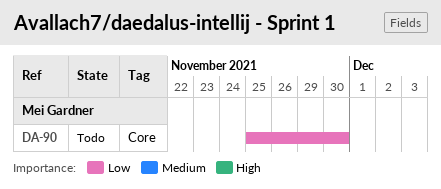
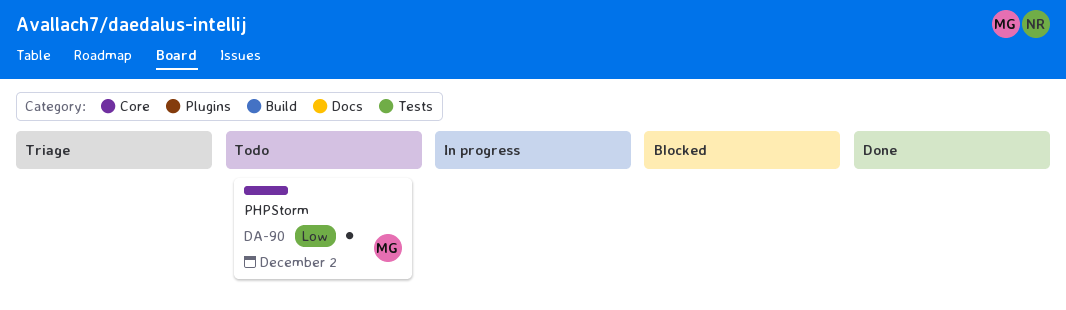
DA-90, due: Nov 30 -> Dec 2

